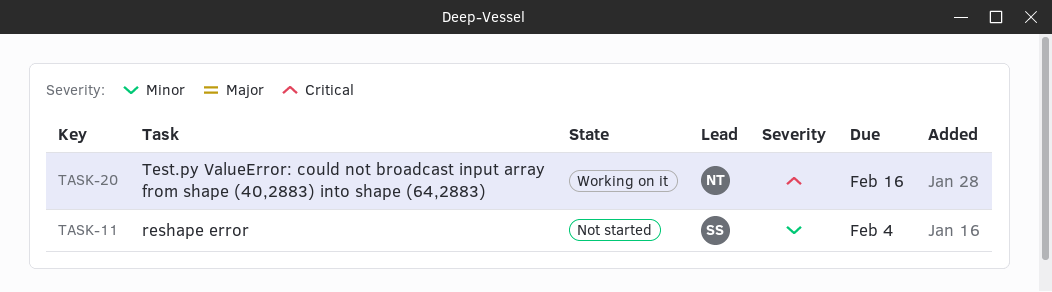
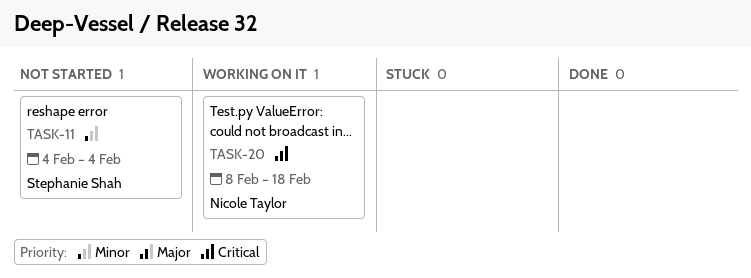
TASK-20, due: Feb 16 -> Feb 18

